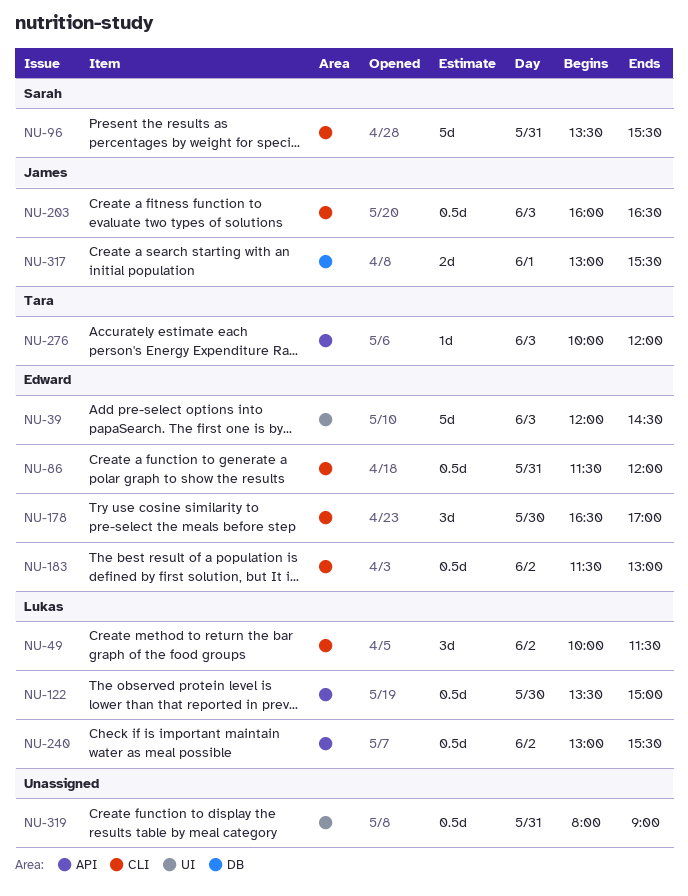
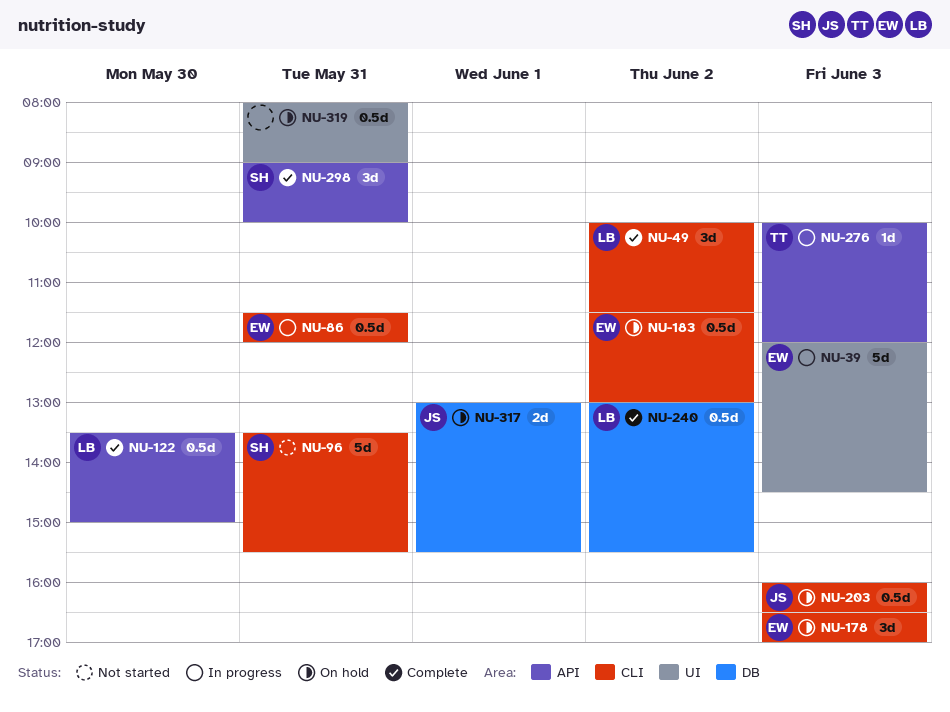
NU-178, day: May 30 -> Jun 3
NU-240, label: API -> DB
NU-298: none -> present

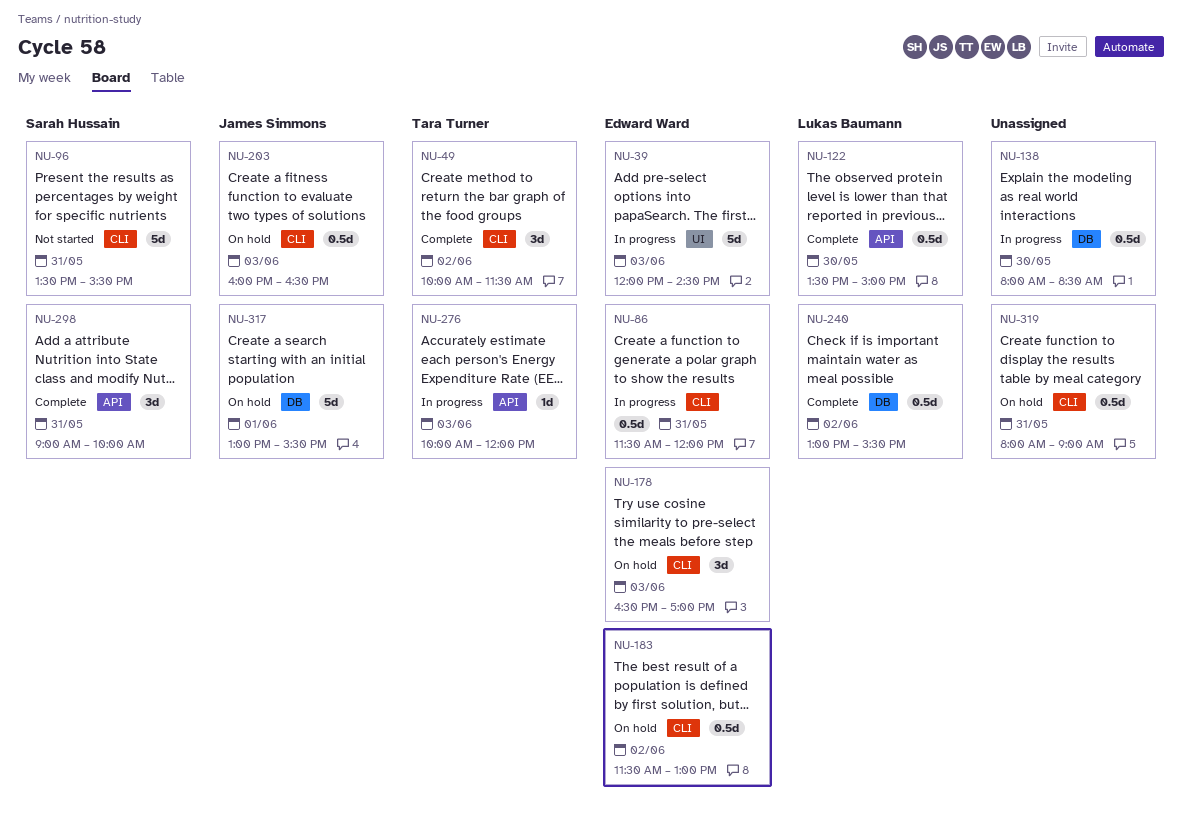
NU-49, owner: Lukas Baumann -> Tara Turner
NU-138: none -> present
NU-317, estimate: 2d -> 5d
NU-319, label: UI -> CLI

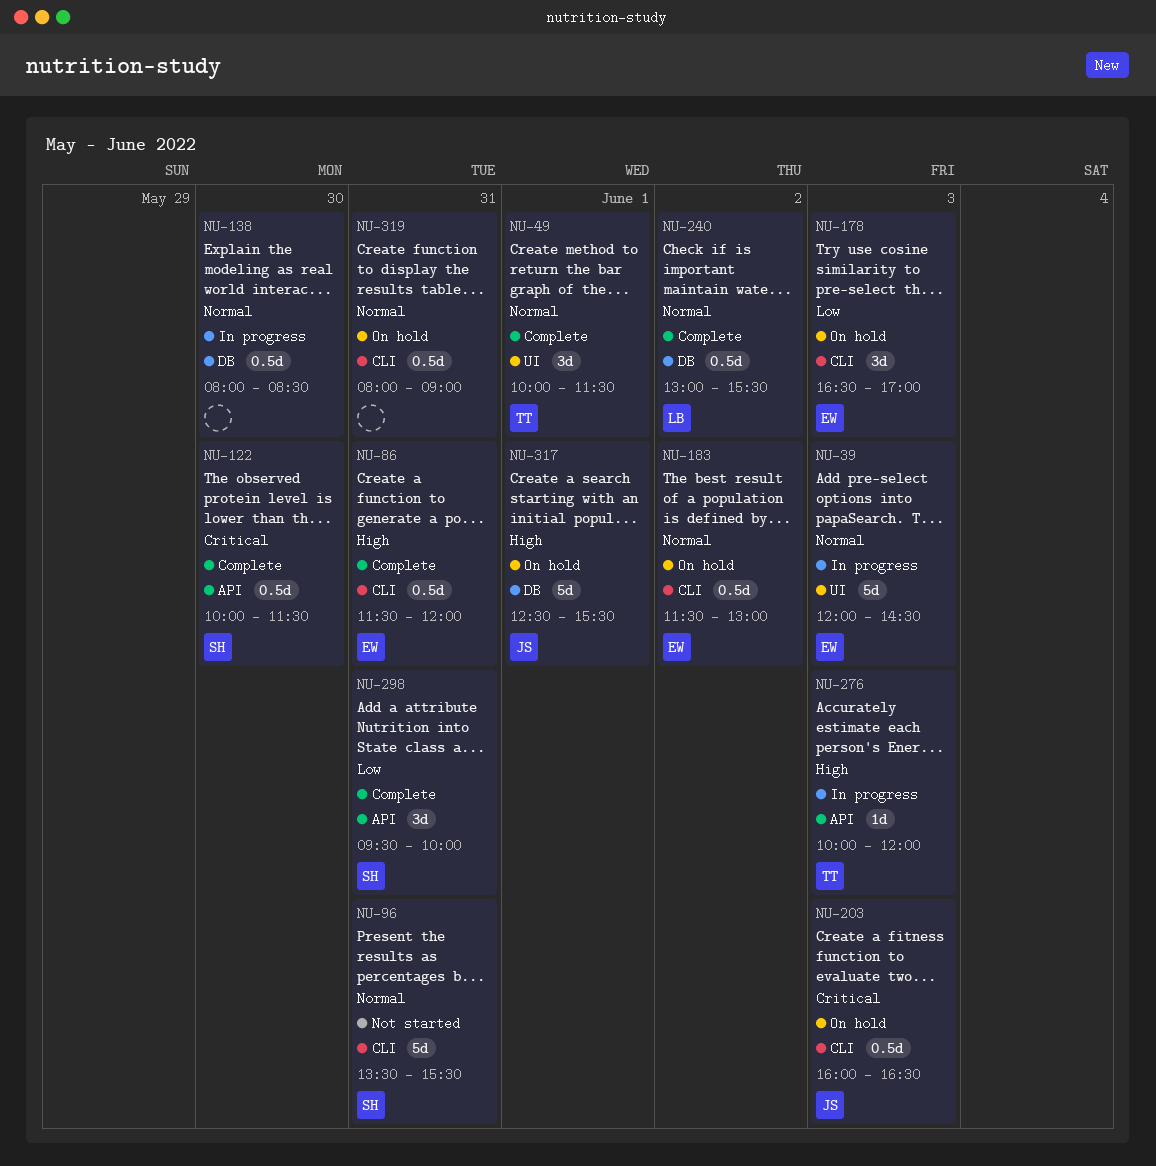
NU-49, label: CLI -> UI
NU-49, day: Jun 2 -> Jun 1
NU-86, status: In progress -> Complete
NU-122, owner: Lukas Baumann -> Sarah Hussain
NU-122, begins: 13:30 -> 10:00
NU-122, ends: 15:00 -> 11:30
NU-298, begins: 09:00 -> 09:30
NU-317, begins: 13:00 -> 12:30

